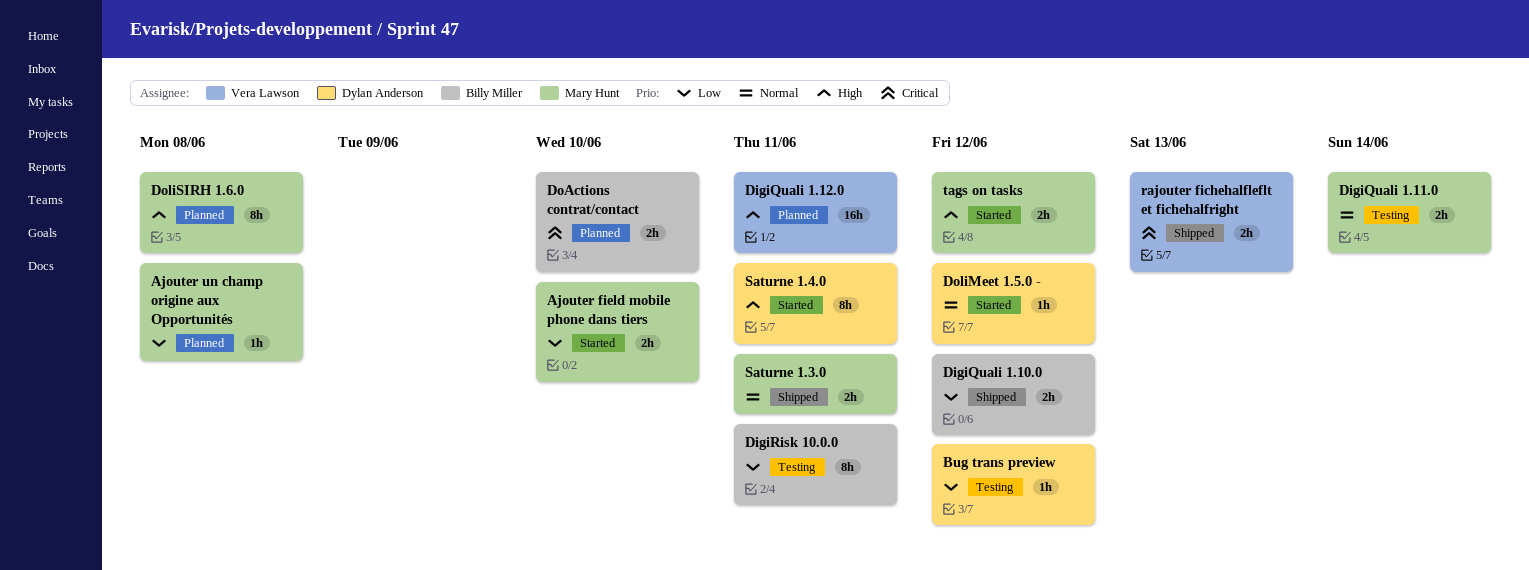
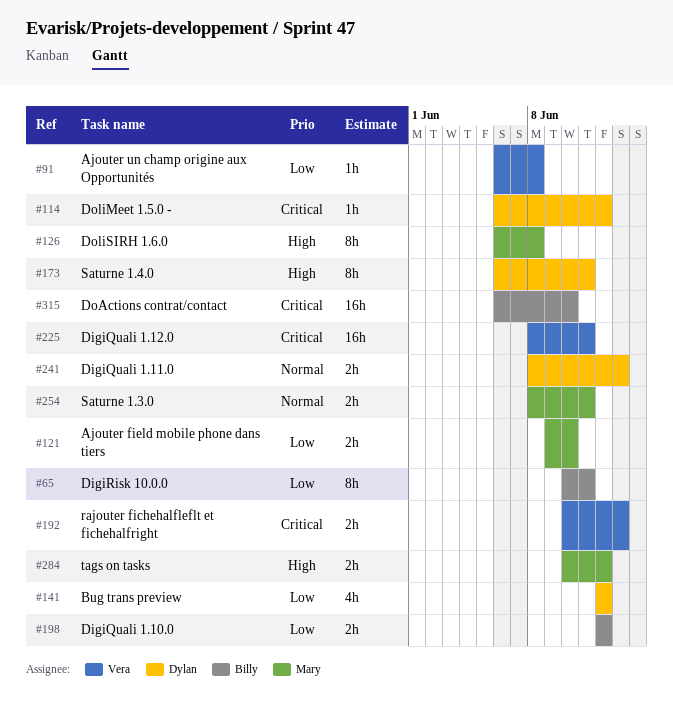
Ajouter un champ origine aux Opportunités, owner: Mary Hunt -> Vera Lawson
Bug trans preview, estimate: 1h -> 4h
DigiQuali 1.11.0, owner: Mary Hunt -> Dylan Anderson
DigiQuali 1.11.0, due: Jun 14 -> Jun 13
DigiQuali 1.12.0, priority: High -> Critical
DoActions contrat/contact, estimate: 2h -> 16h
DoliMeet 1.5.0 -, priority: Normal -> Critical

